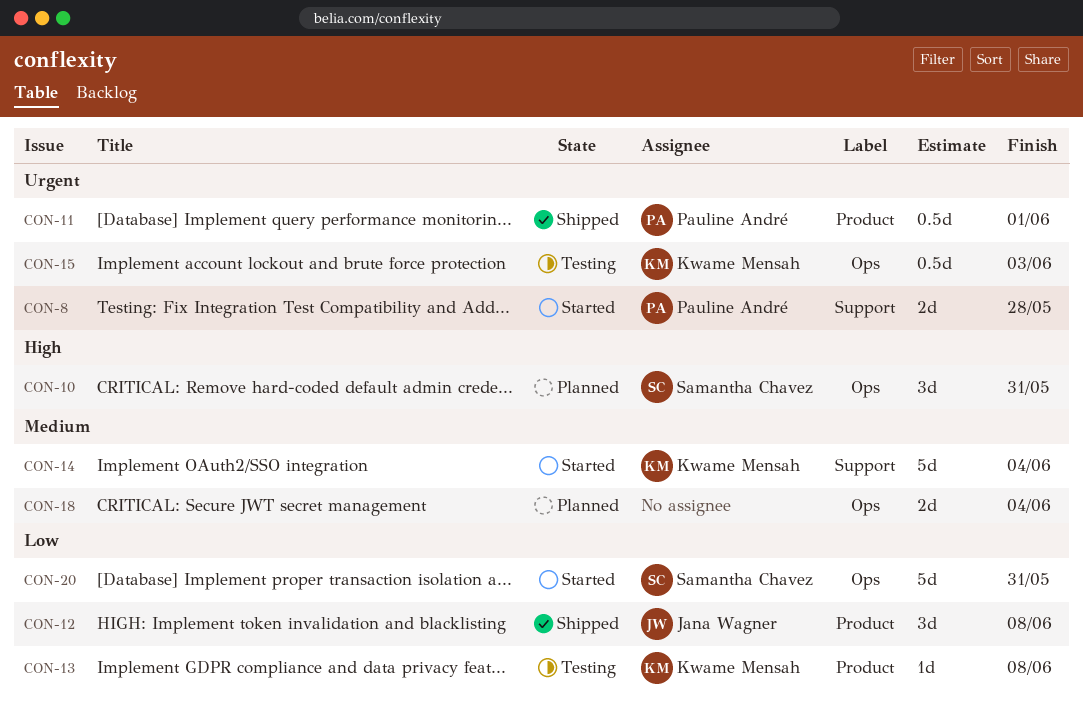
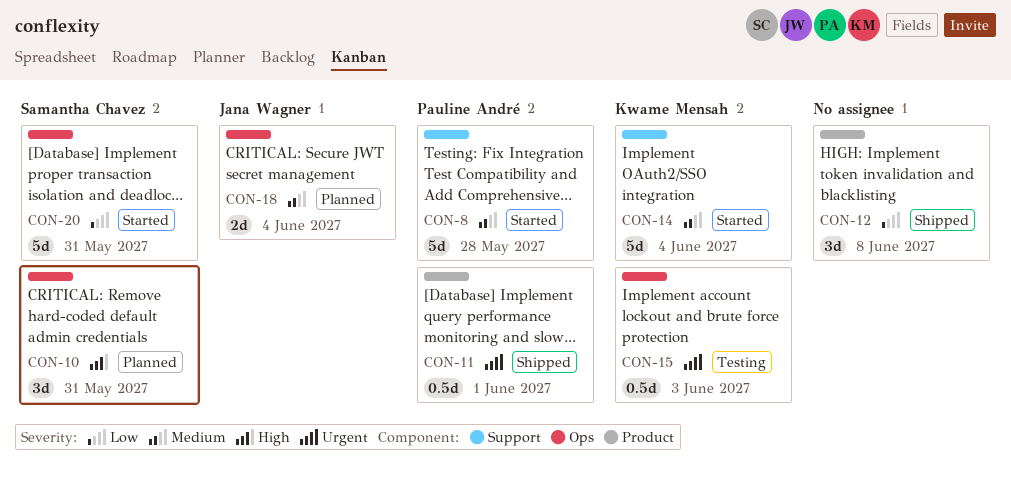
CON-8, priority: Urgent -> Medium
CON-8, estimate: 2d -> 5d
CON-12, owner: Jana Wagner -> none
CON-13: present -> none
CON-18, owner: none -> Jana Wagner

